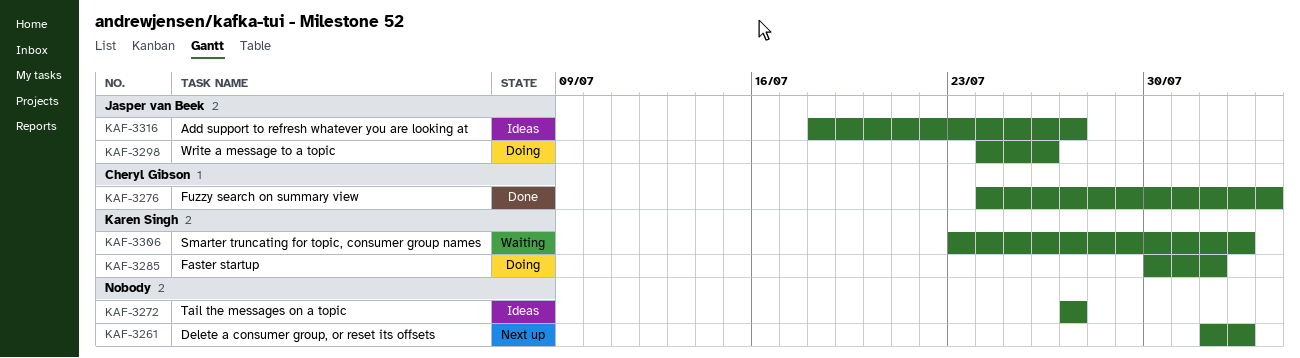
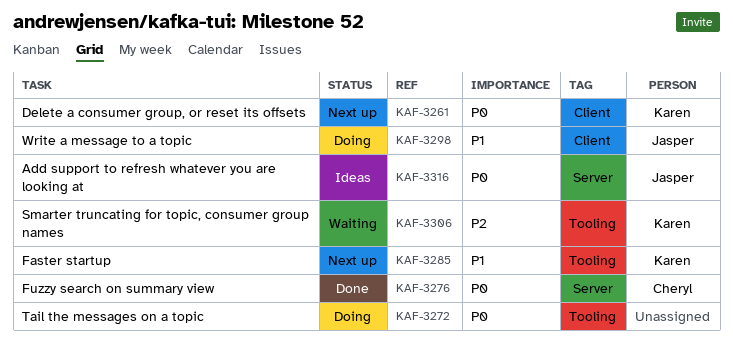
KAF-3261, owner: none -> Karen Singh
KAF-3272, status: Ideas -> Doing
KAF-3285, status: Doing -> Next up

